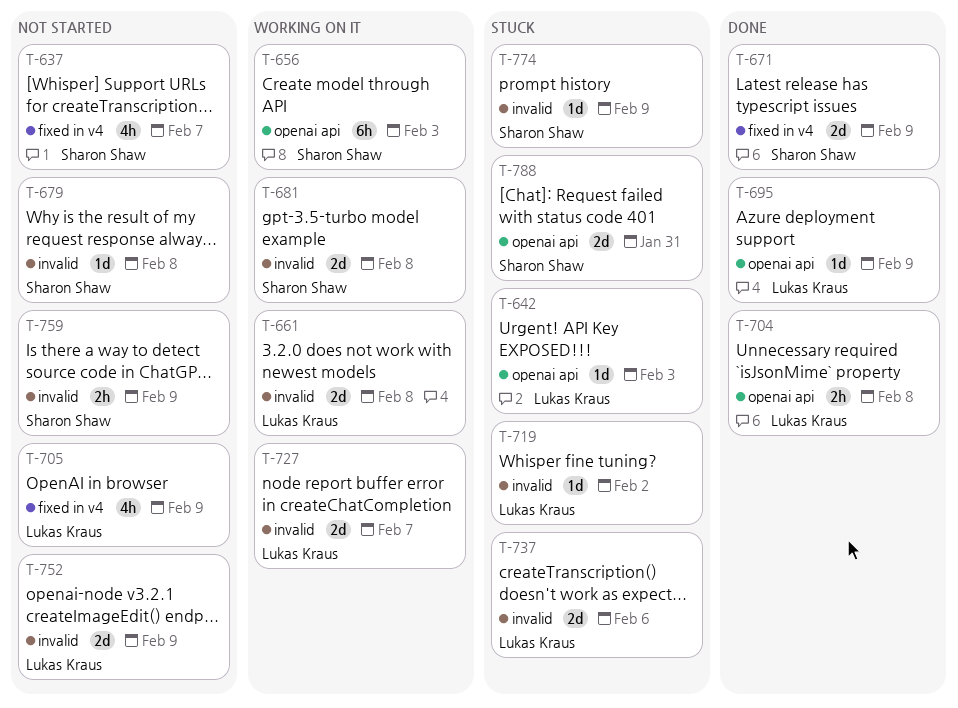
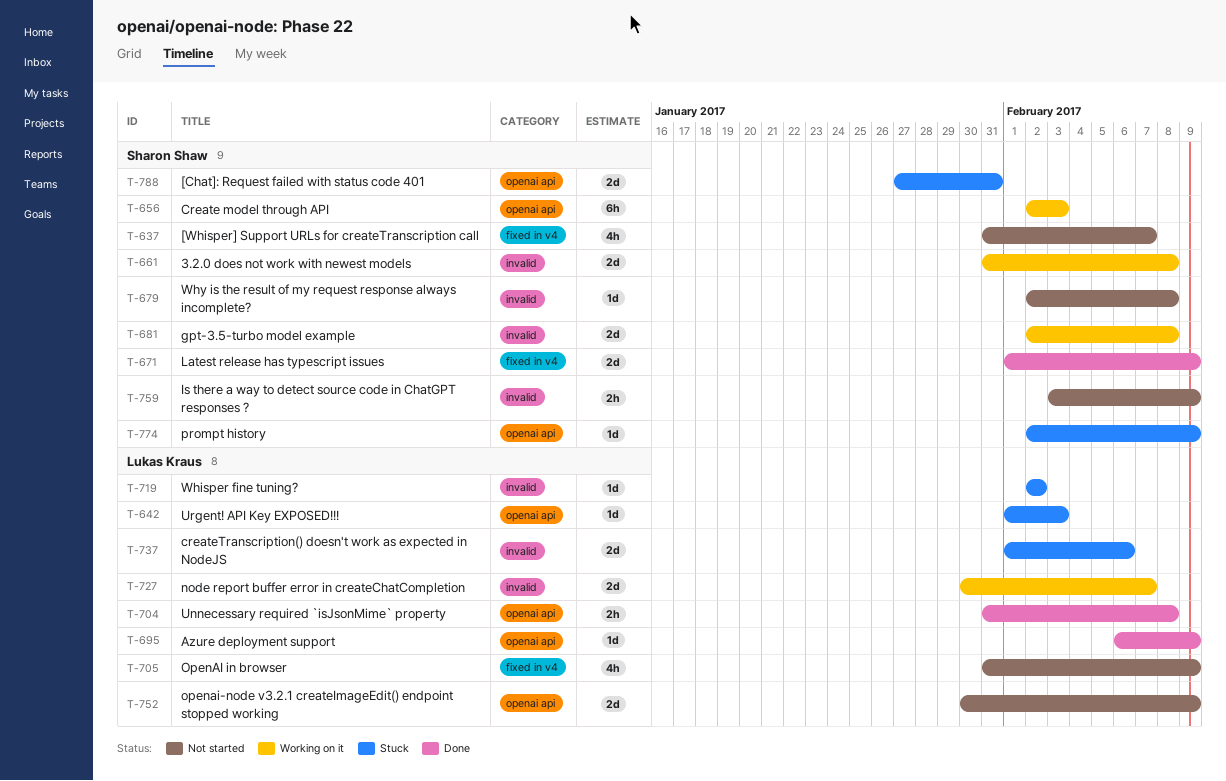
T-661, owner: Lukas Kraus -> Sharon Shaw
T-752, label: invalid -> openai api
T-774, label: invalid -> openai api

